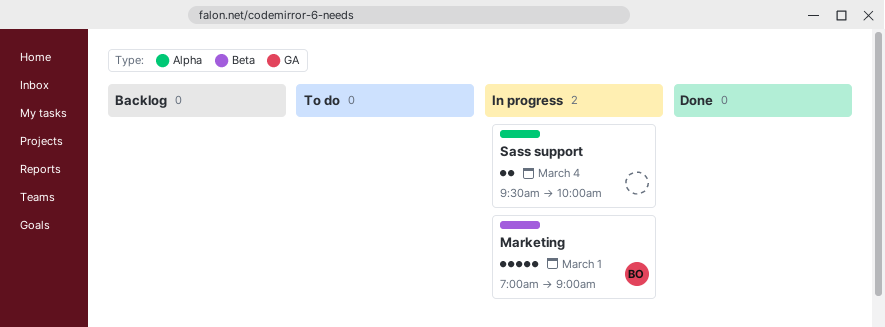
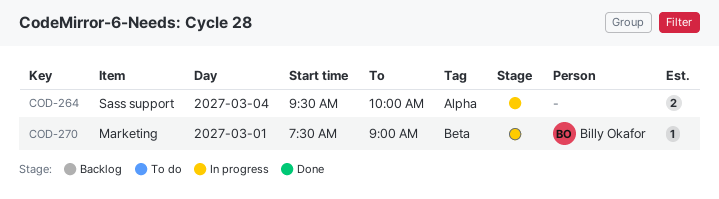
Marketing, estimate: 5 -> 1
Marketing, begins: 07:00 -> 07:30

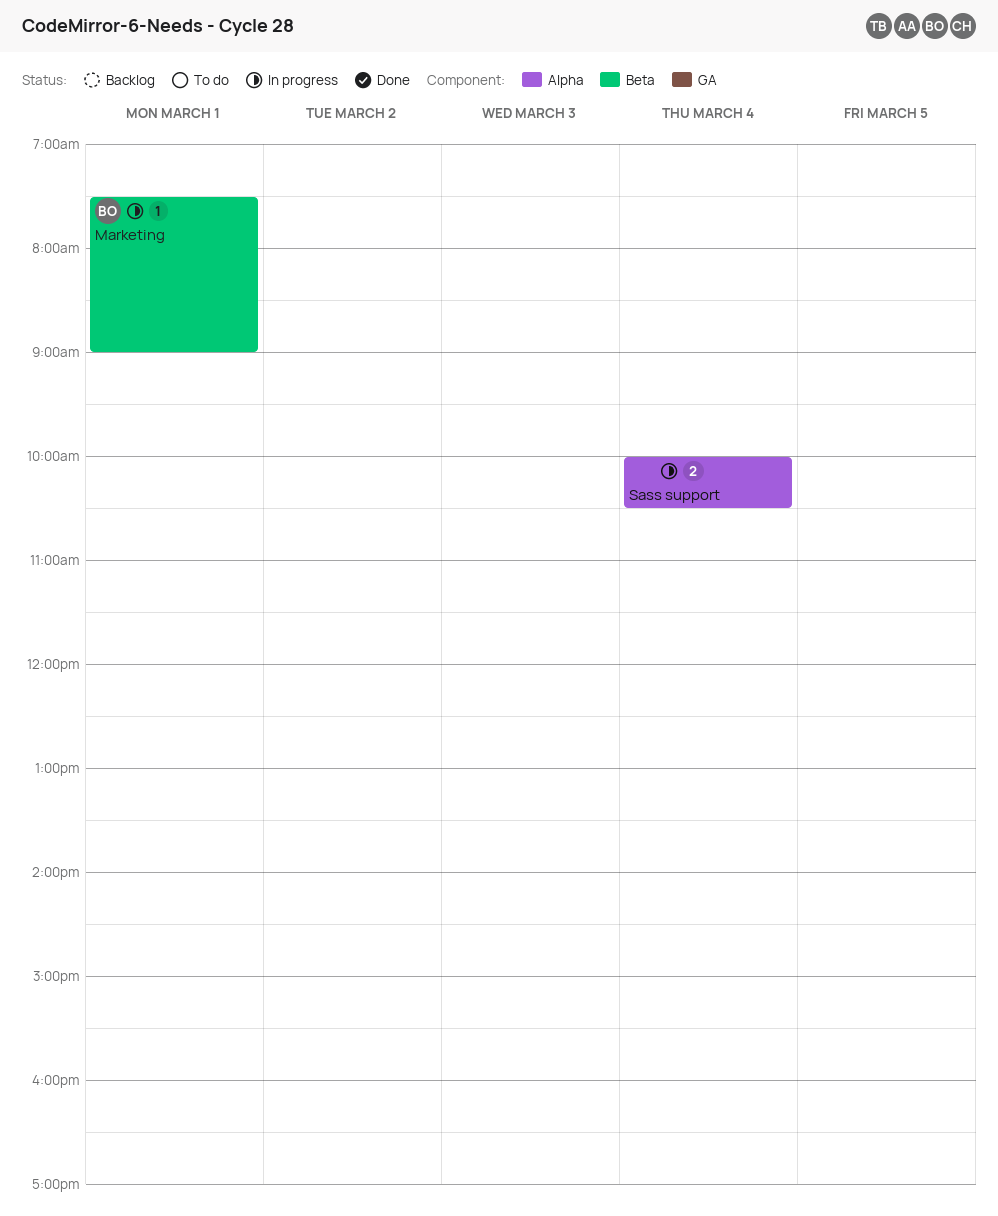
Sass support, begins: 09:30 -> 10:00
Sass support, ends: 10:00 -> 10:30

